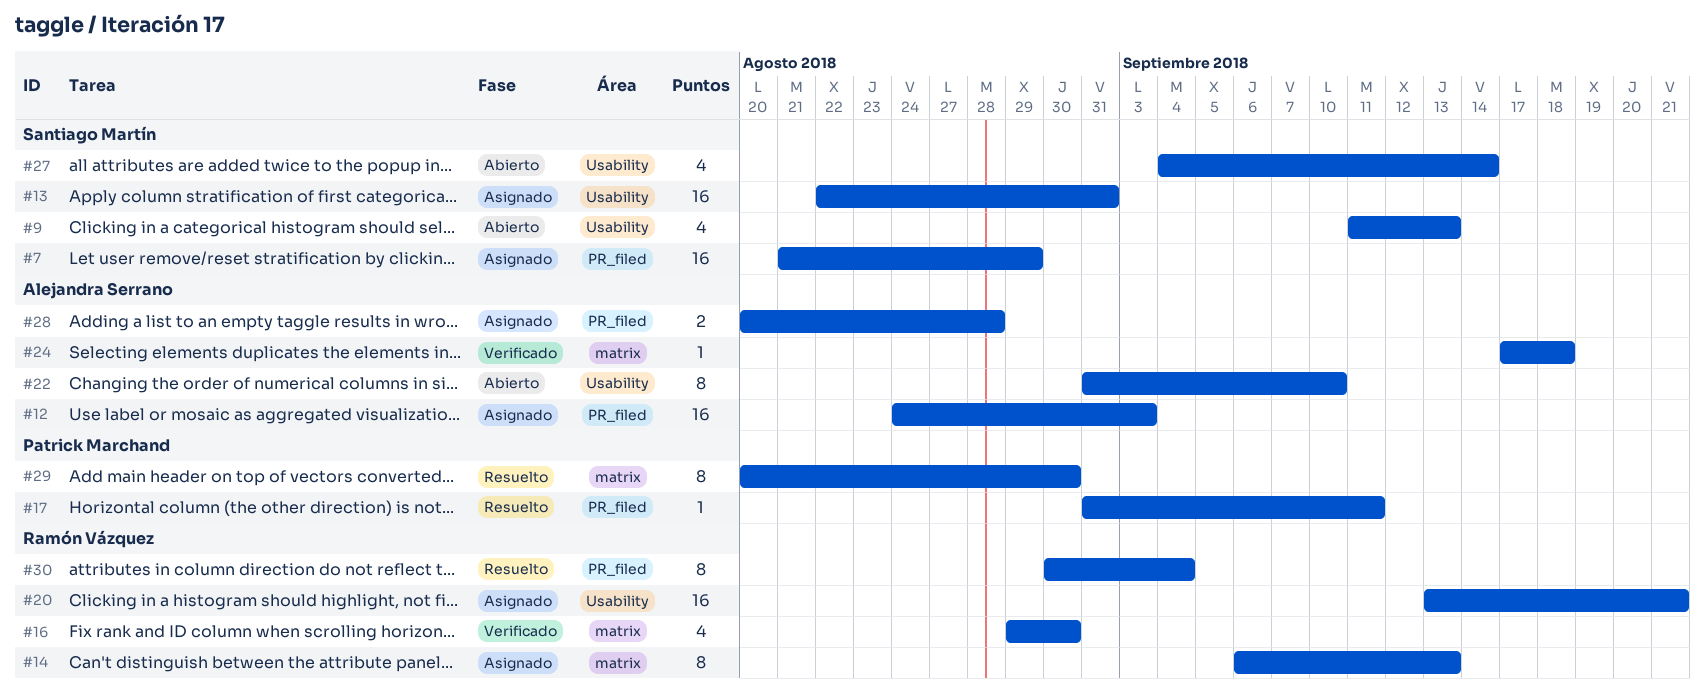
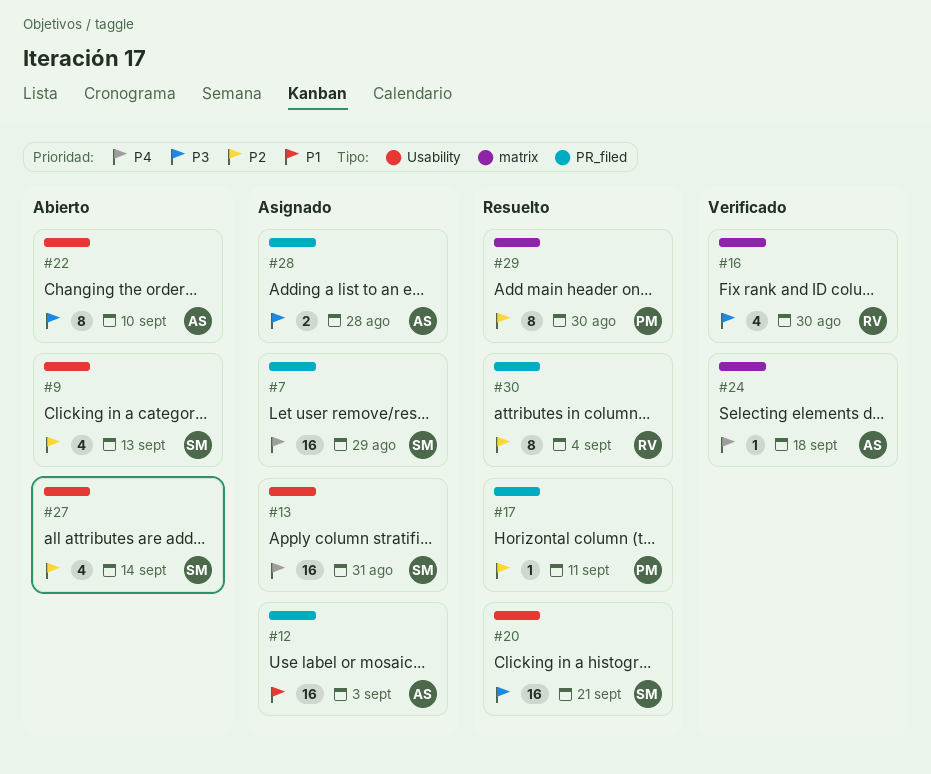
#14: present -> none
#20, status: Asignado -> Resuelto
#20, owner: Ramón Vázquez -> Santiago Martín

